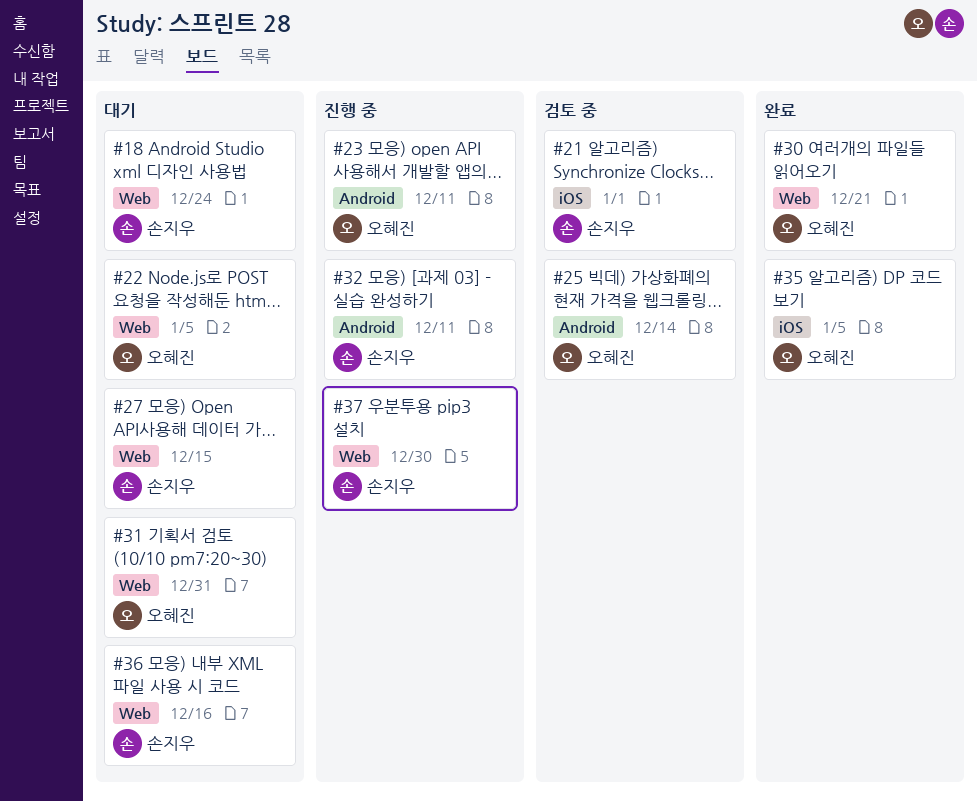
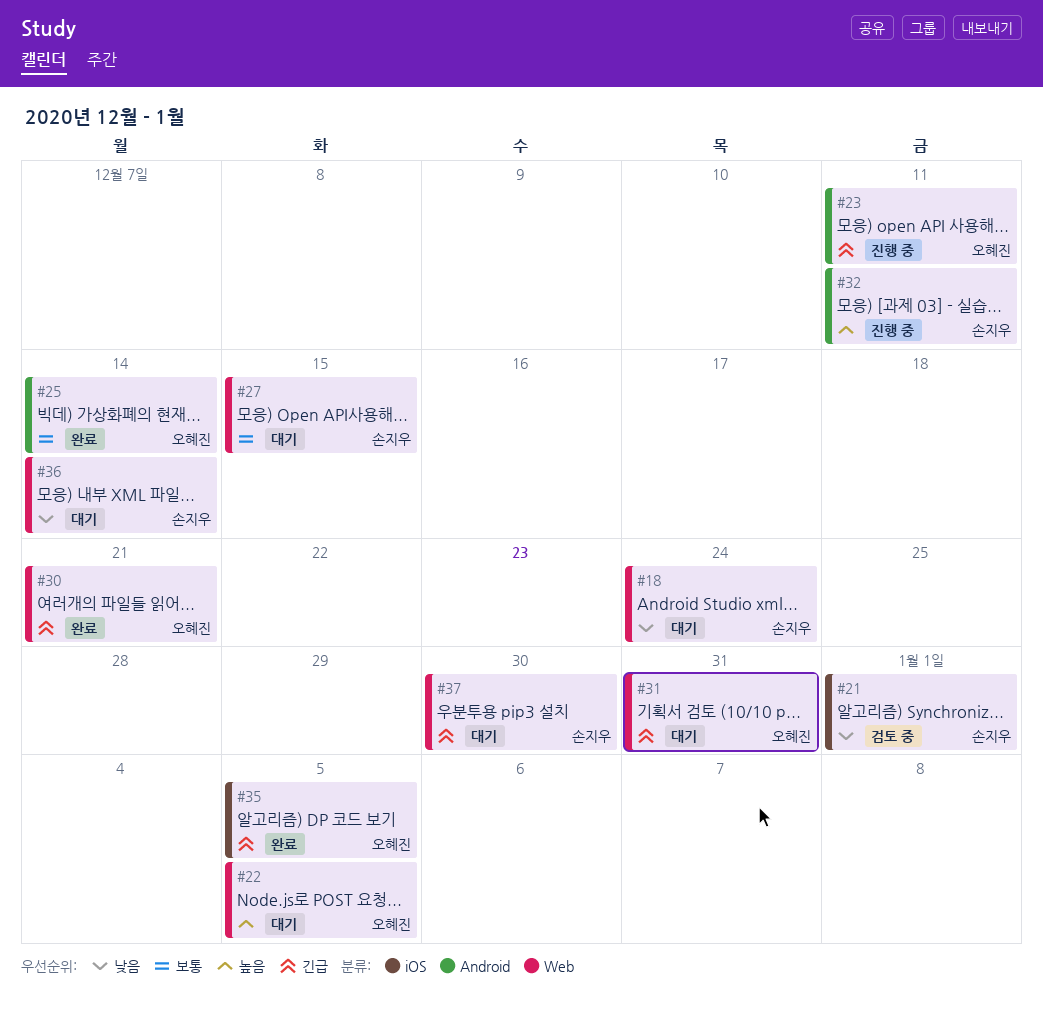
#25, status: 검토 중 -> 완료
#36, due: Dec 16 -> Dec 14
#37, status: 진행 중 -> 대기

